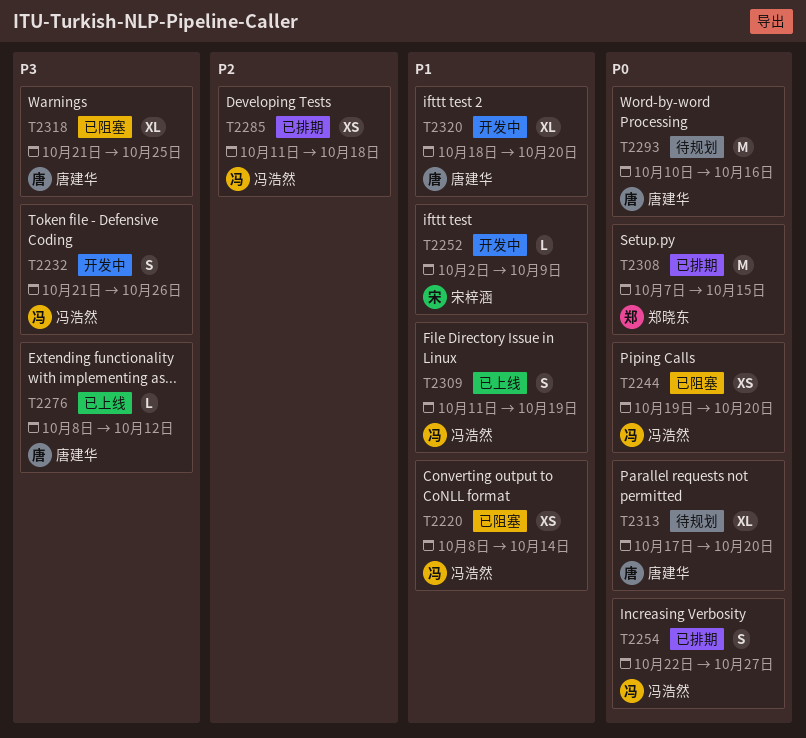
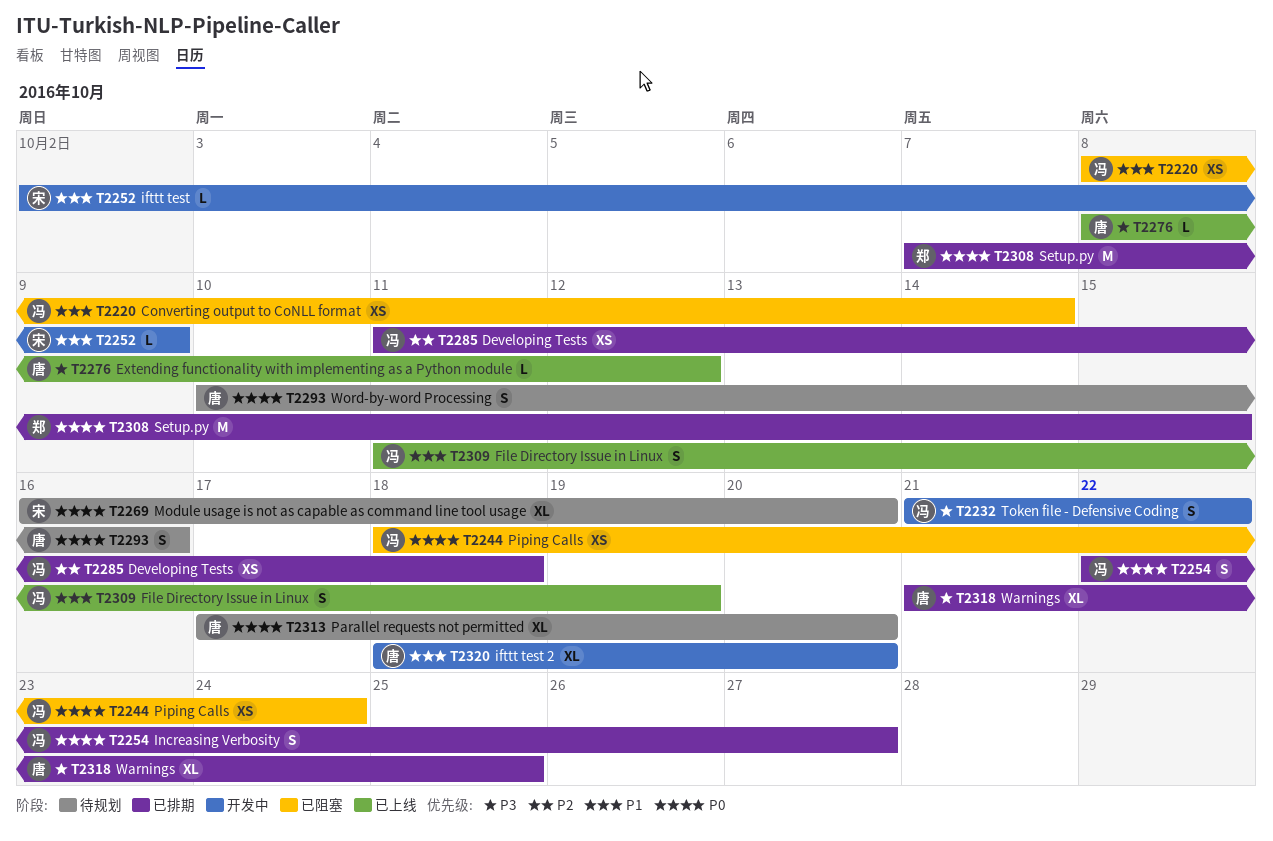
T2232, due: Oct 26 -> Oct 22
T2244, start: Oct 19 -> Oct 18
T2244, due: Oct 20 -> Oct 24
T2269: none -> present
T2293, estimate: M -> S
T2318, status: 已阻塞 -> 已排期

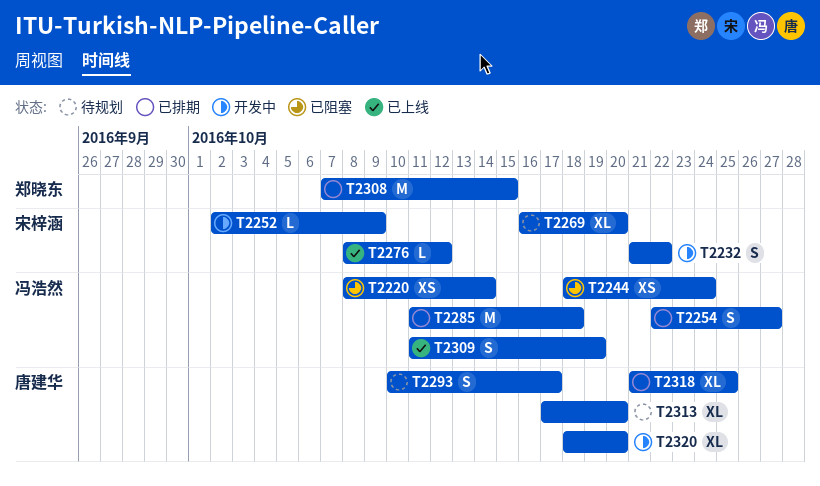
T2232, owner: 冯浩然 -> 宋梓涵
T2276, owner: 唐建华 -> 宋梓涵
T2285, estimate: XS -> M
T2293, due: Oct 16 -> Oct 17

